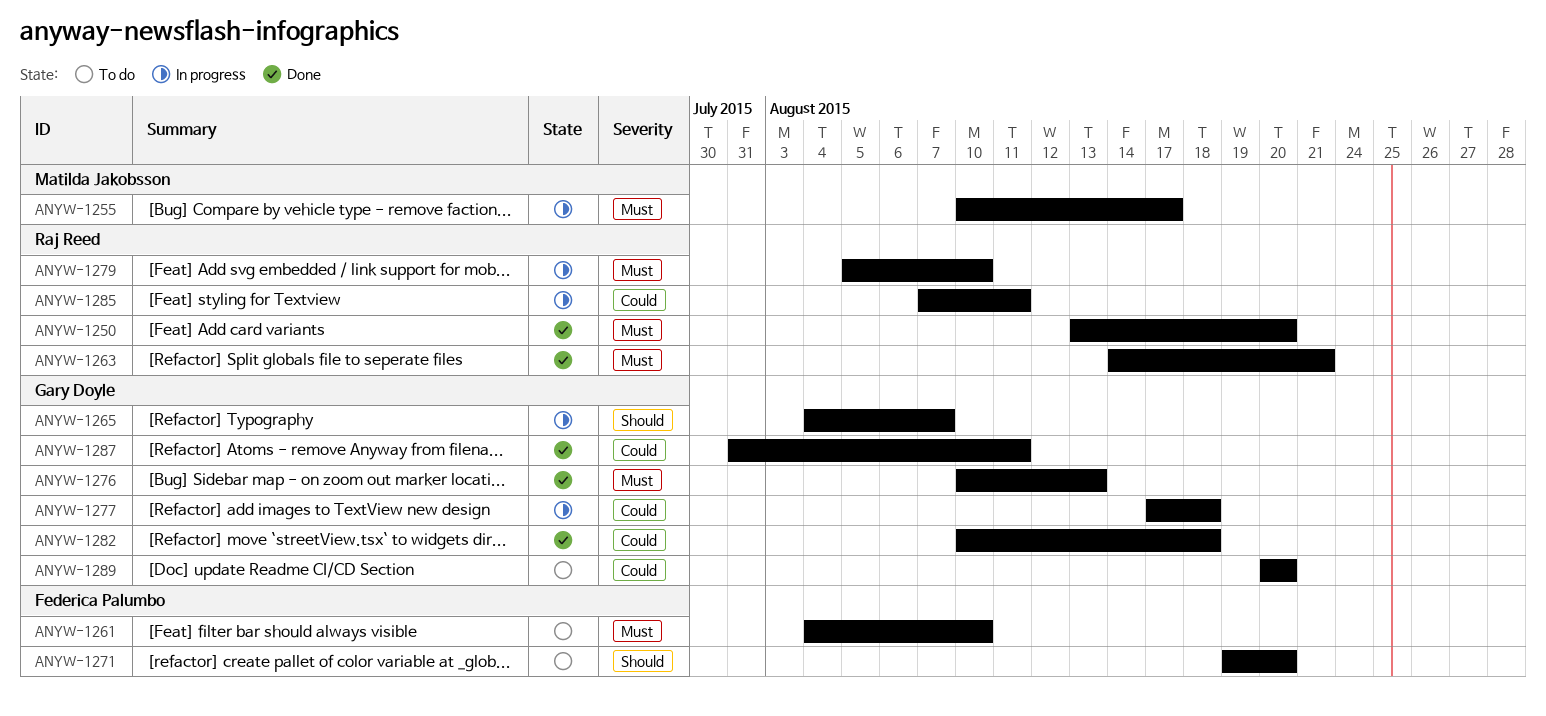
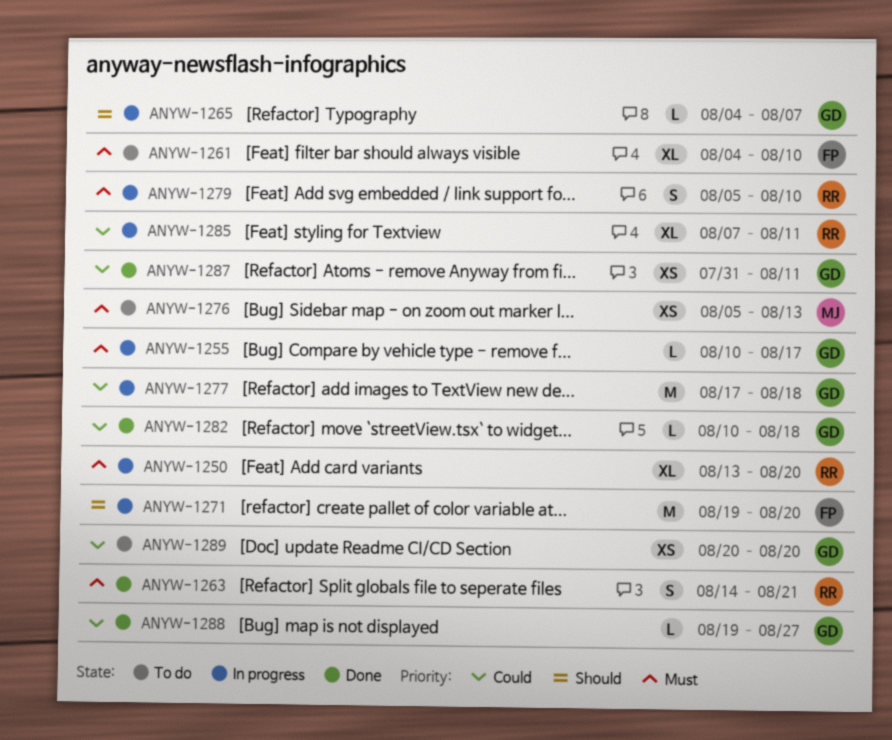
ANYW-1250, status: Done -> In progress
ANYW-1255, owner: Matilda Jakobsson -> Gary Doyle
ANYW-1271, status: To do -> In progress
ANYW-1276, status: Done -> To do
ANYW-1276, owner: Gary Doyle -> Matilda Jakobsson
ANYW-1276, start: Aug 10 -> Aug 5
ANYW-1288: none -> present

